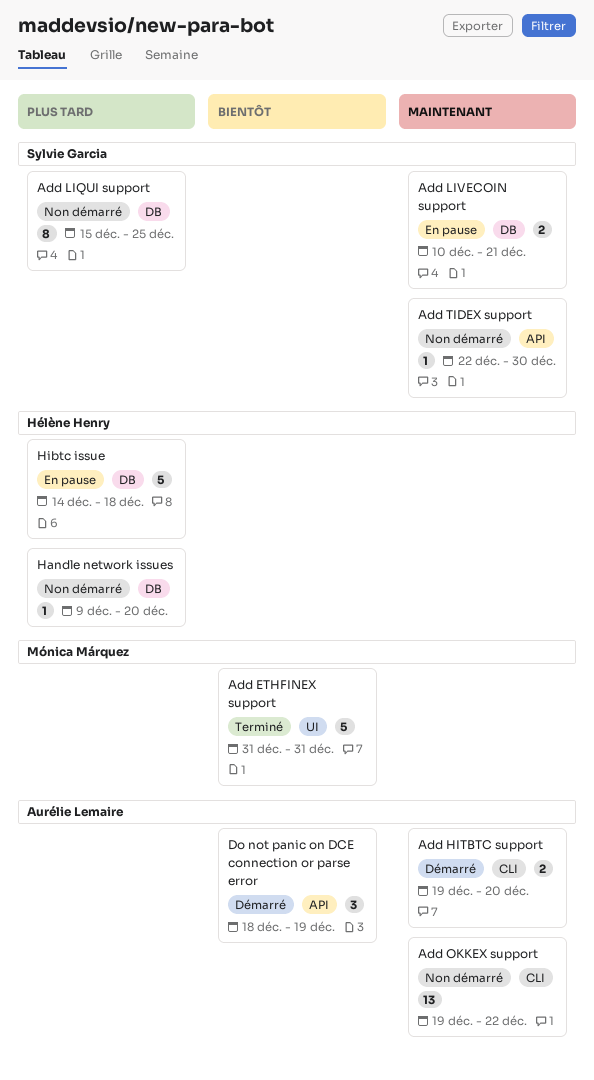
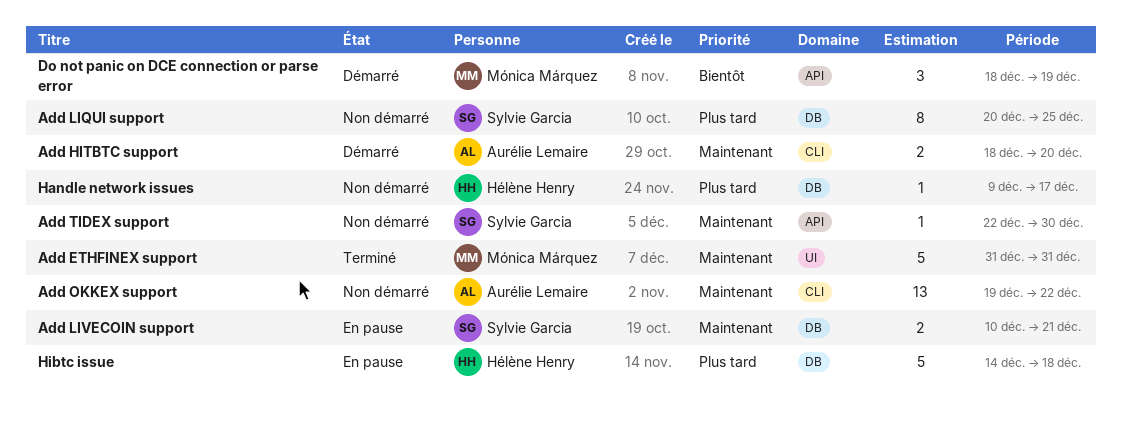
Add ETHFINEX support, priority: Bientôt -> Maintenant
Add HITBTC support, start: Dec 19 -> Dec 18
Add LIQUI support, start: Dec 15 -> Dec 20
Do not panic on DCE connection or parse error, owner: Aurélie Lemaire -> Mónica Márquez
Handle network issues, due: Dec 20 -> Dec 17

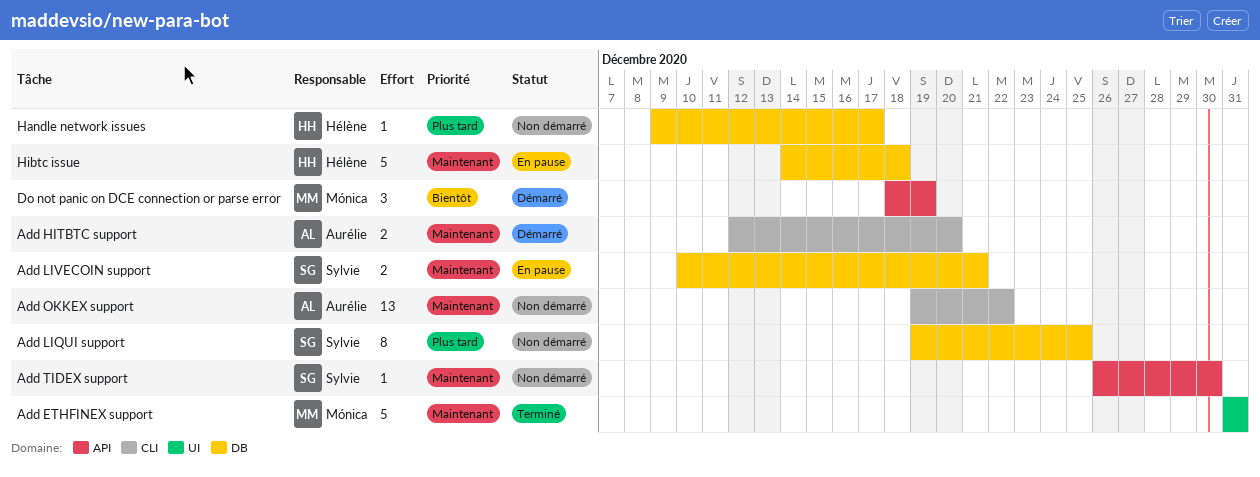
Add HITBTC support, start: Dec 18 -> Dec 12
Add LIQUI support, start: Dec 20 -> Dec 19
Add TIDEX support, start: Dec 22 -> Dec 26
Hibtc issue, priority: Plus tard -> Maintenant

